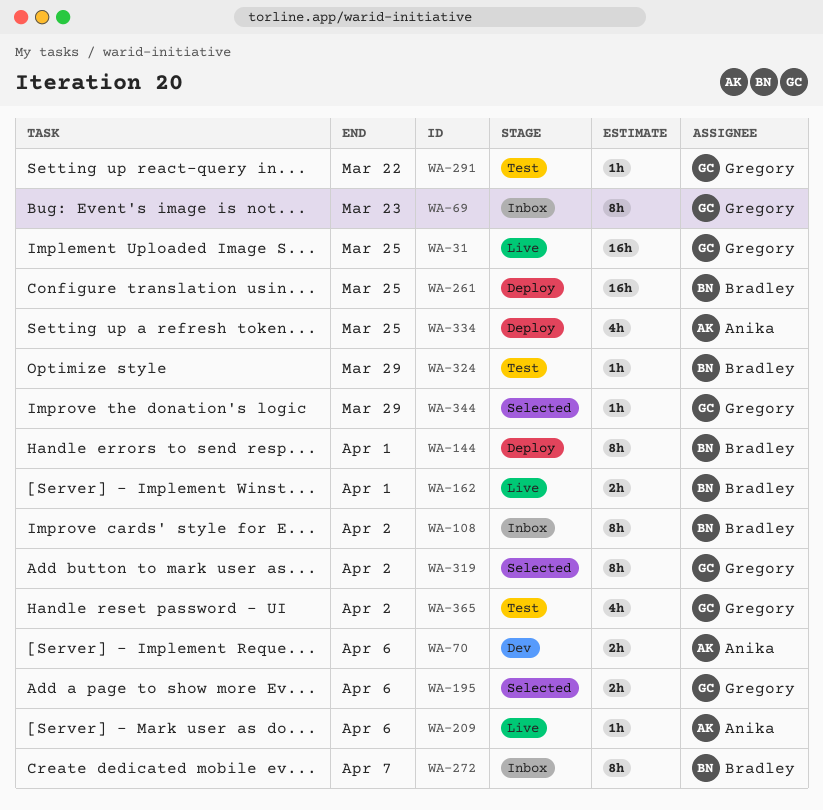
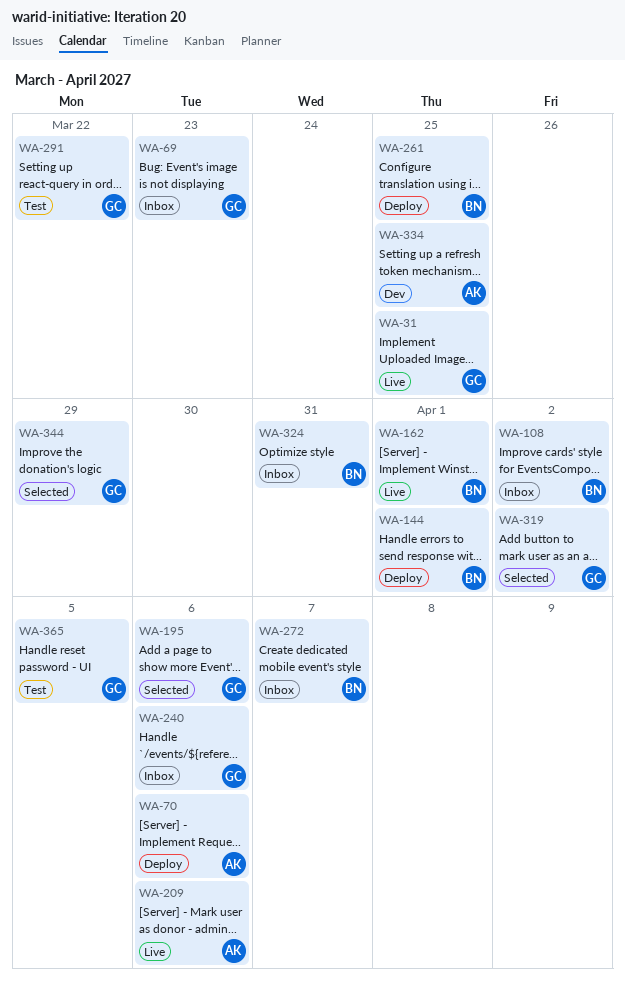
WA-70, status: Dev -> Deploy
WA-240: none -> present
WA-324, status: Test -> Inbox
WA-324, due: Mar 29 -> Mar 31
WA-334, status: Deploy -> Dev
WA-365, due: Apr 2 -> Apr 5

